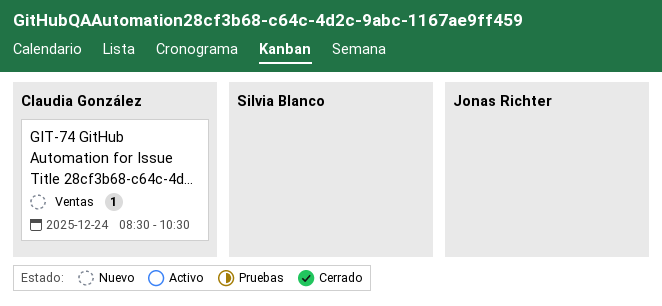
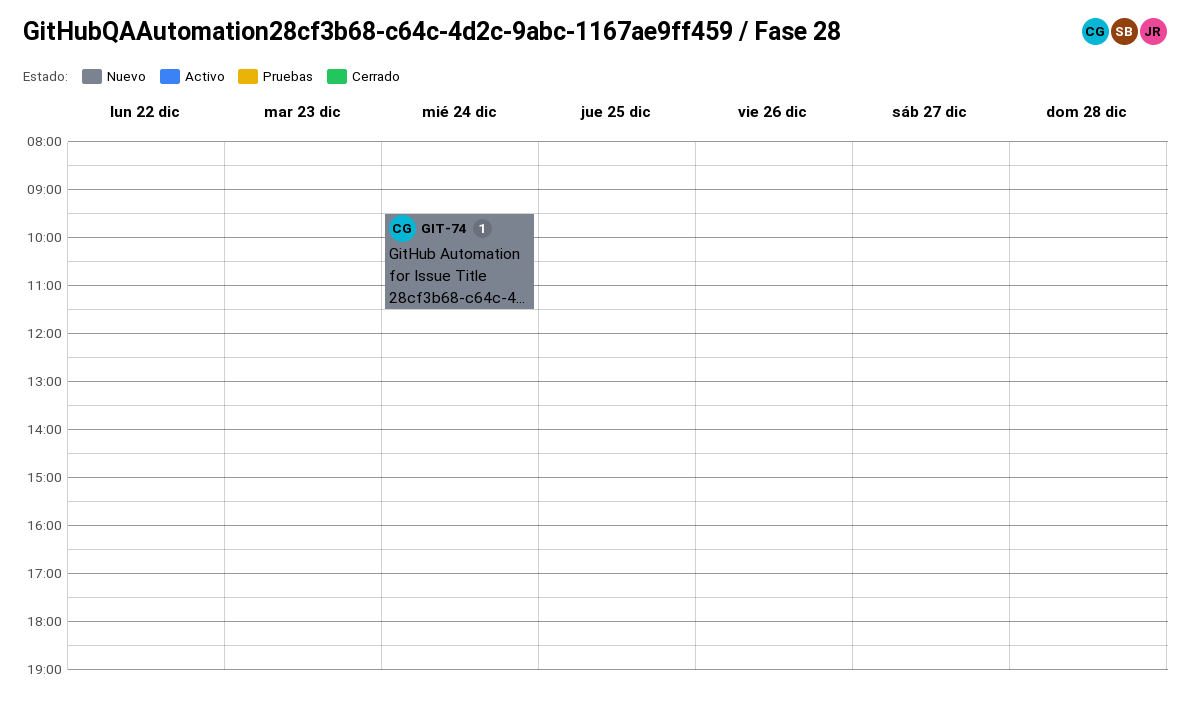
GIT-74, begins: 08:30 -> 09:30
GIT-74, ends: 10:30 -> 11:30

